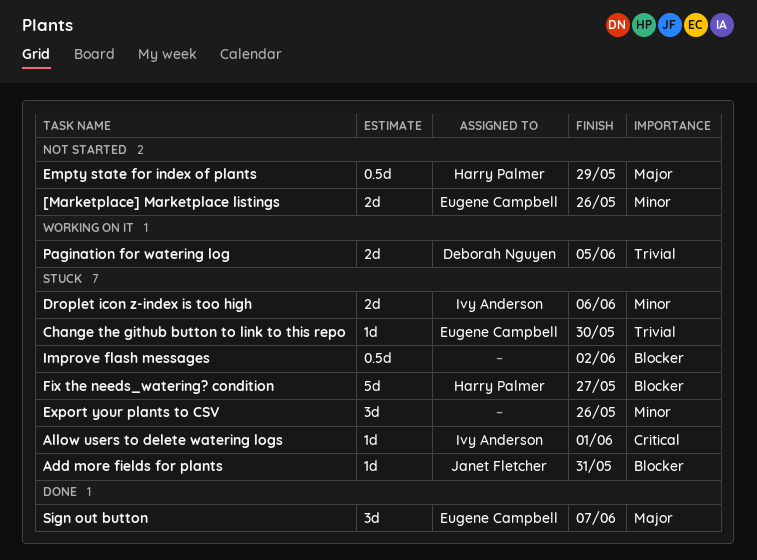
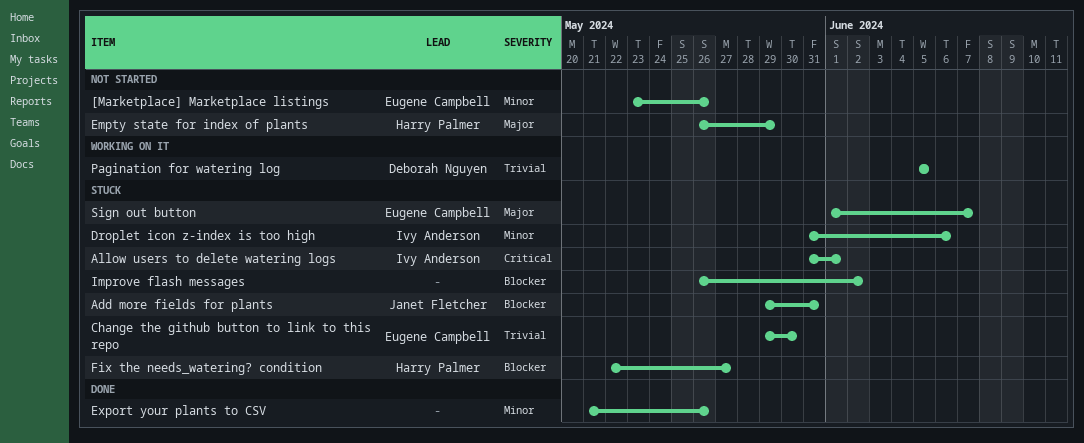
Export your plants to CSV, status: Stuck -> Done
Sign out button, status: Done -> Stuck

